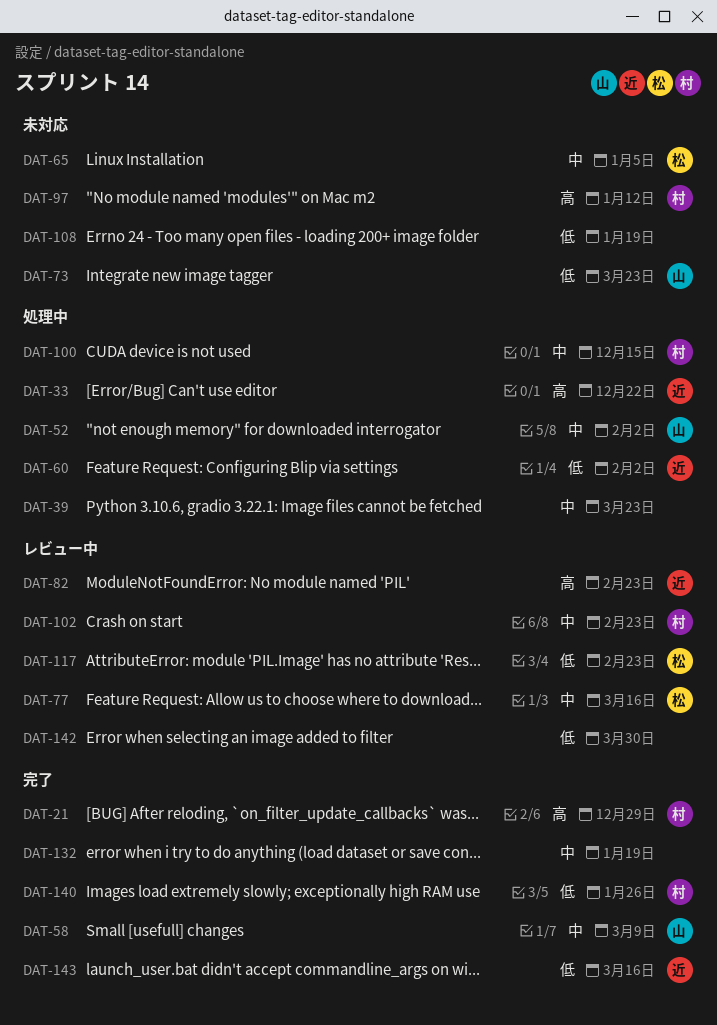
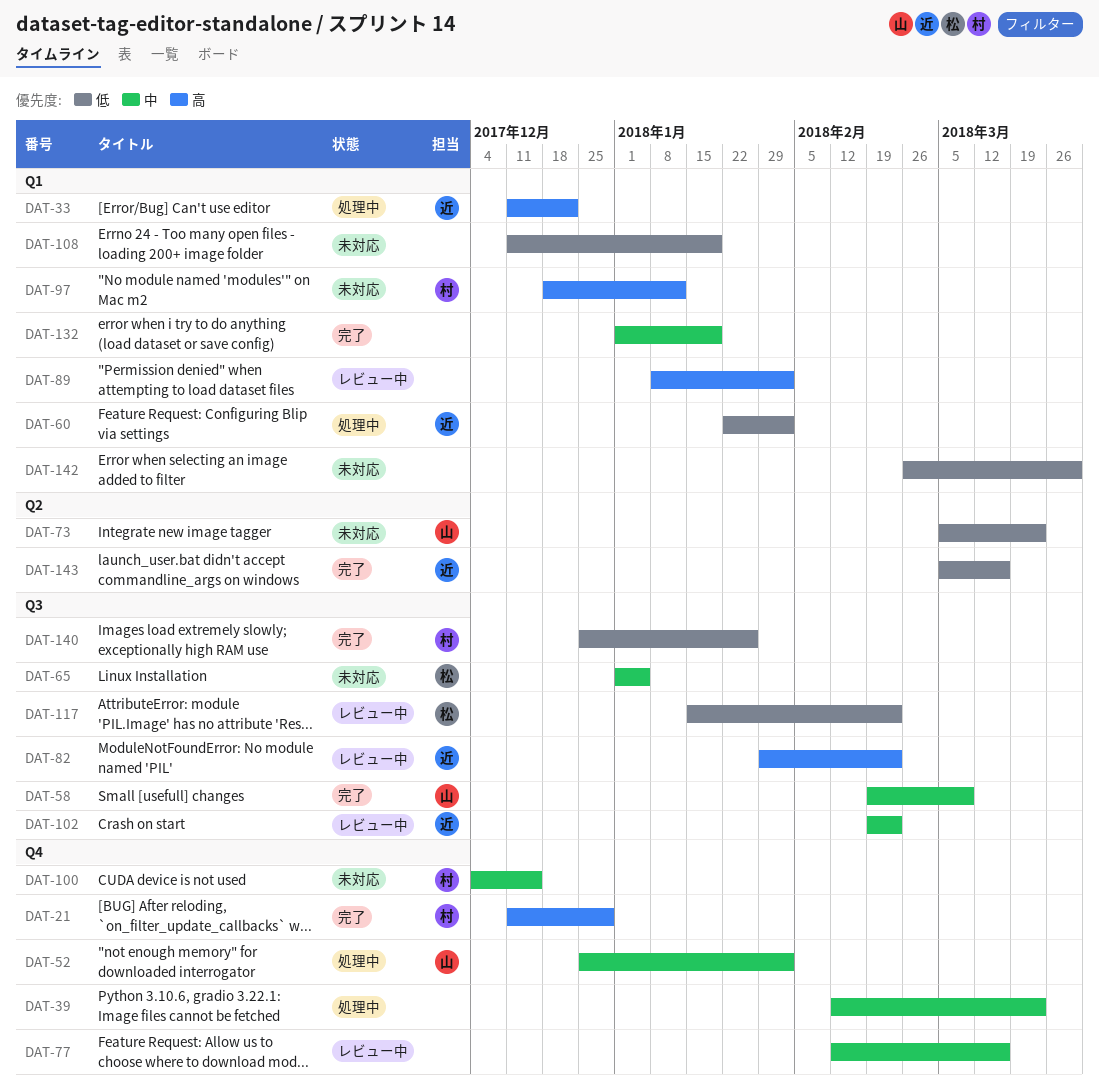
DAT-77, owner: 松 -> none
DAT-89: none -> present
DAT-100, status: 処理中 -> 未対応
DAT-102, owner: 村 -> 近
DAT-142, status: レビュー中 -> 未対応

